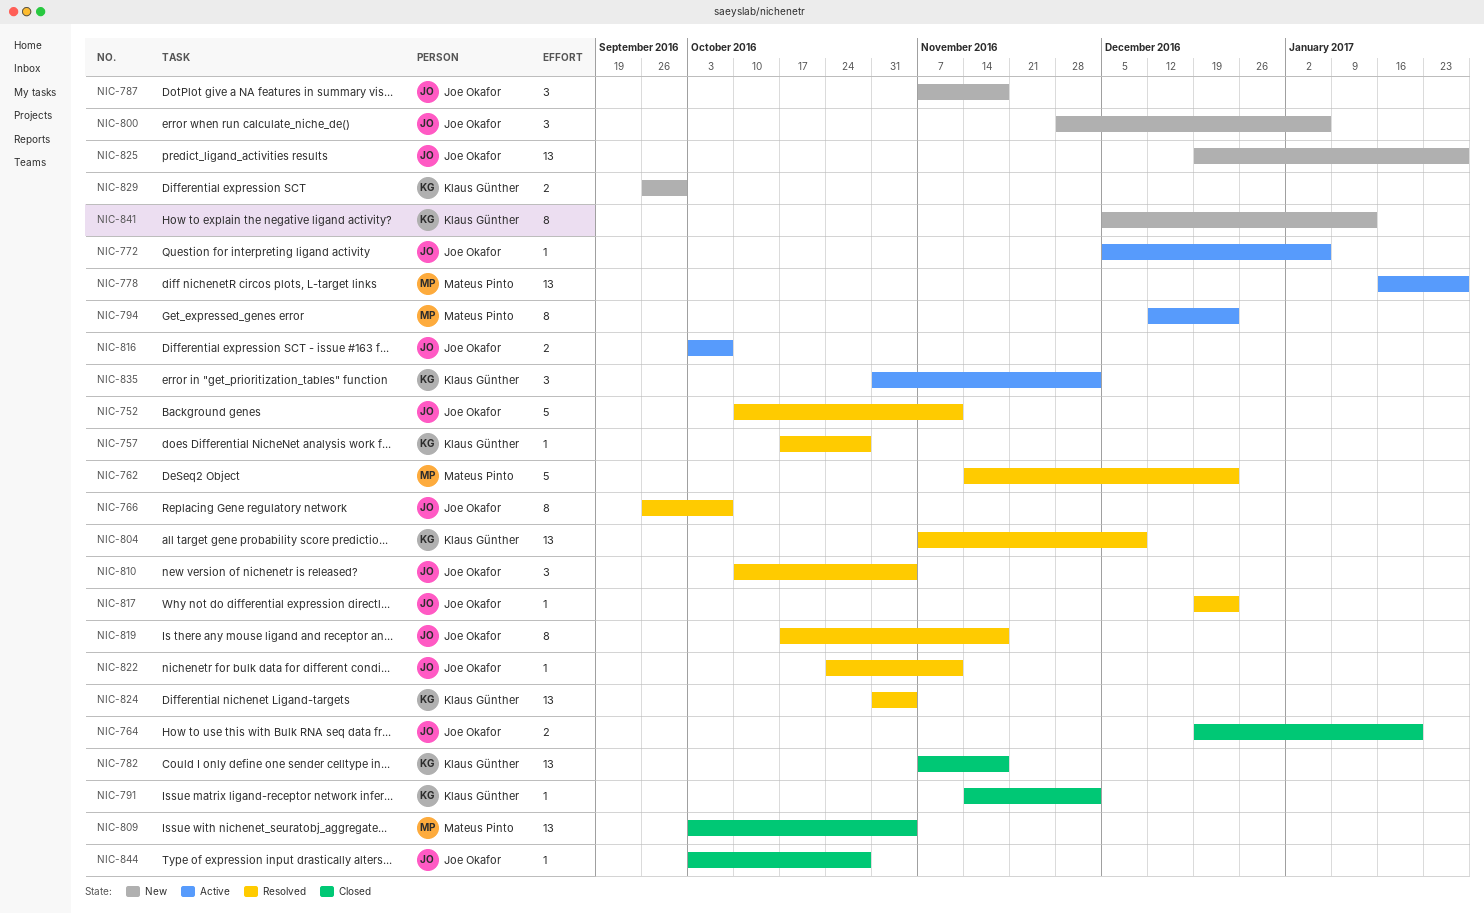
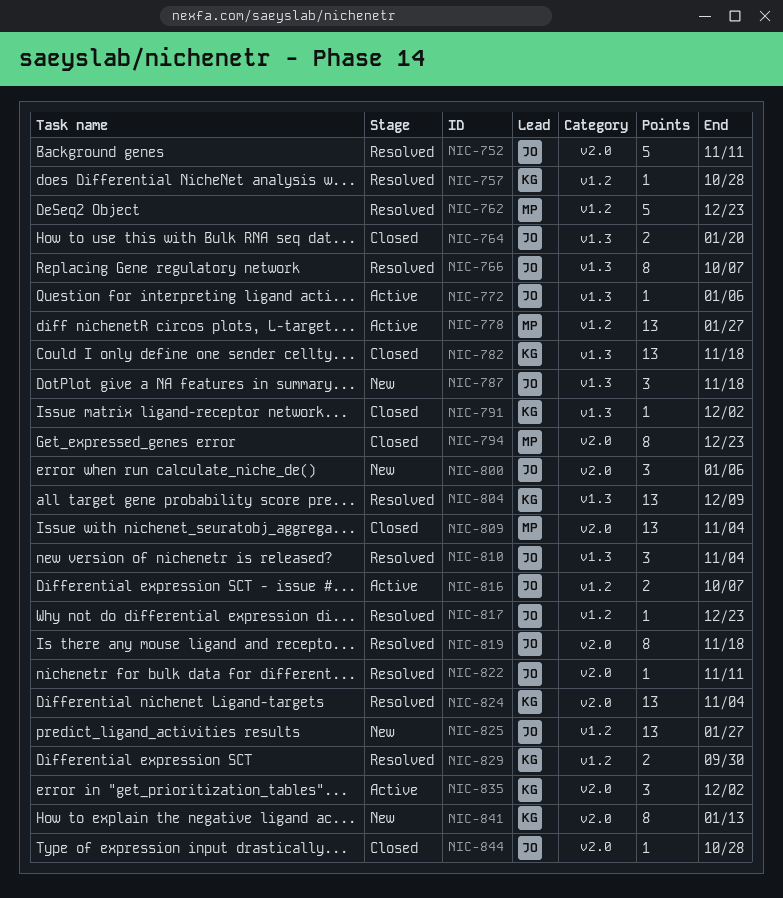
NIC-794, status: Active -> Closed
NIC-829, status: New -> Resolved

